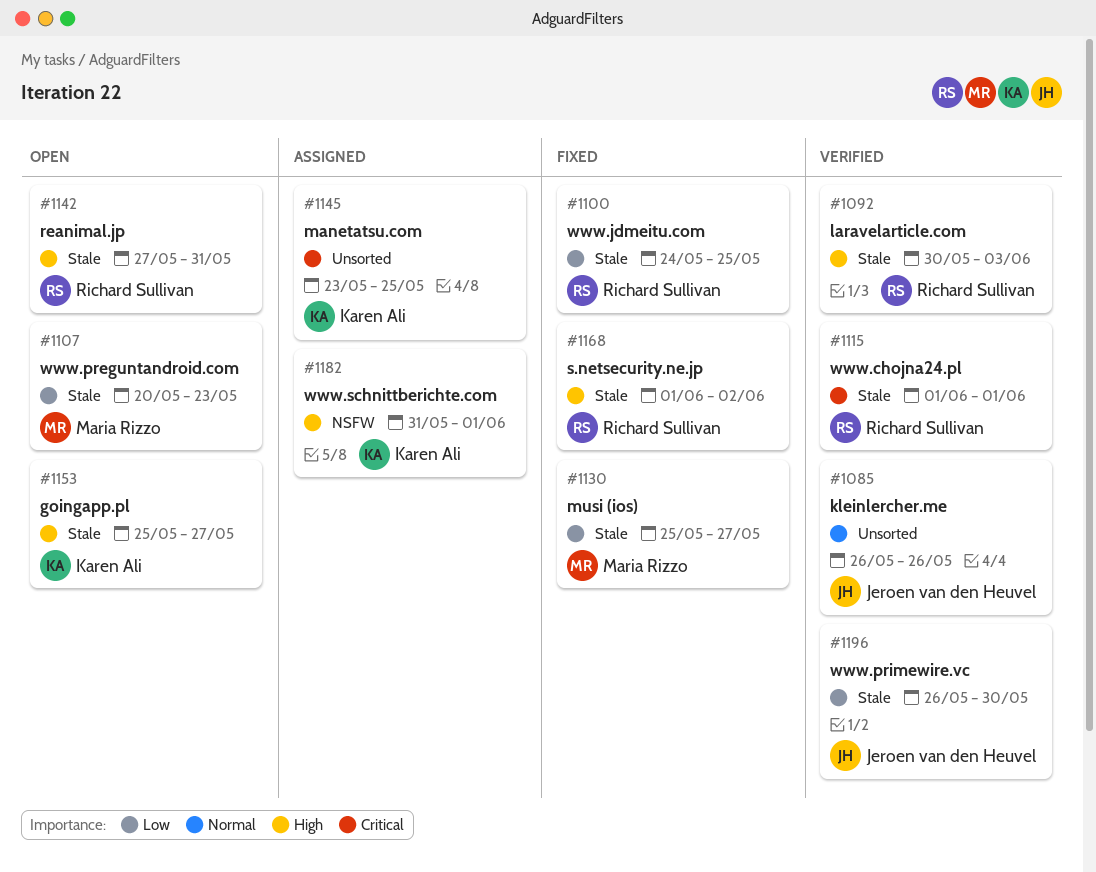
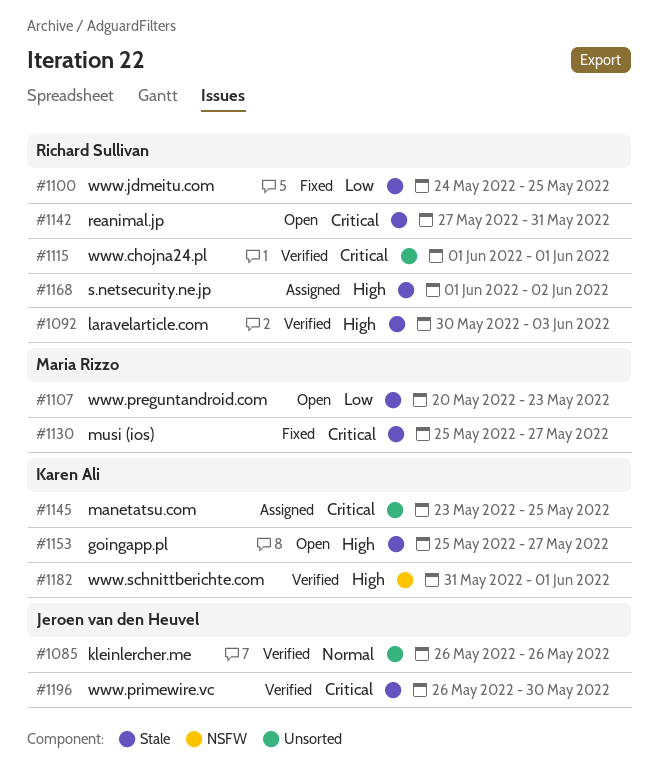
#1115, label: Stale -> Unsorted
#1130, priority: Low -> Critical
#1142, priority: High -> Critical
#1168, status: Fixed -> Assigned
#1182, status: Assigned -> Verified
#1196, priority: Low -> Critical

